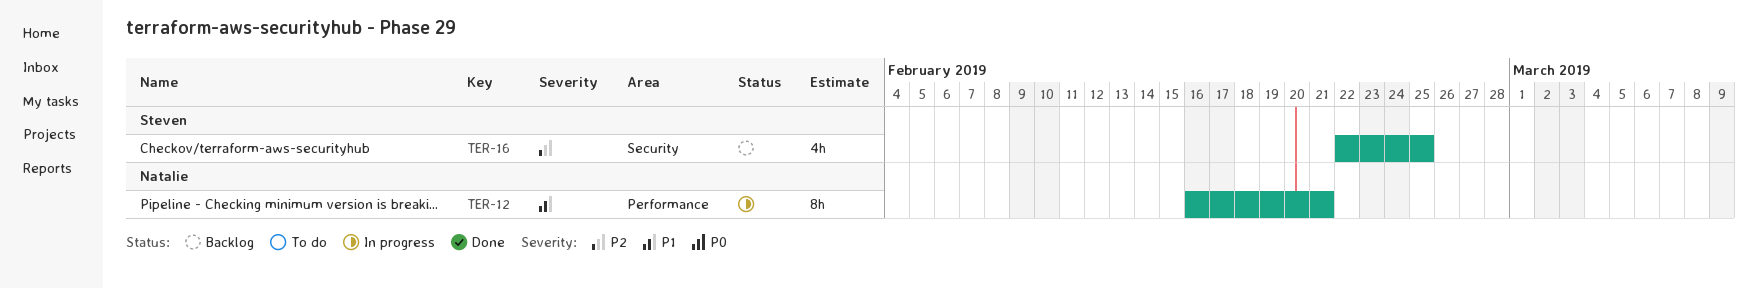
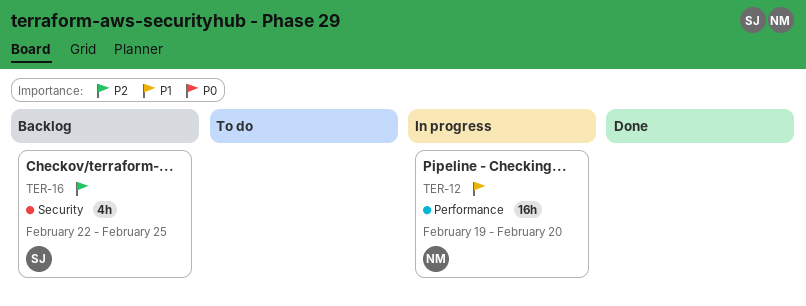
TER-12, estimate: 8h -> 16h
TER-12, start: Feb 16 -> Feb 19
TER-12, due: Feb 21 -> Feb 20

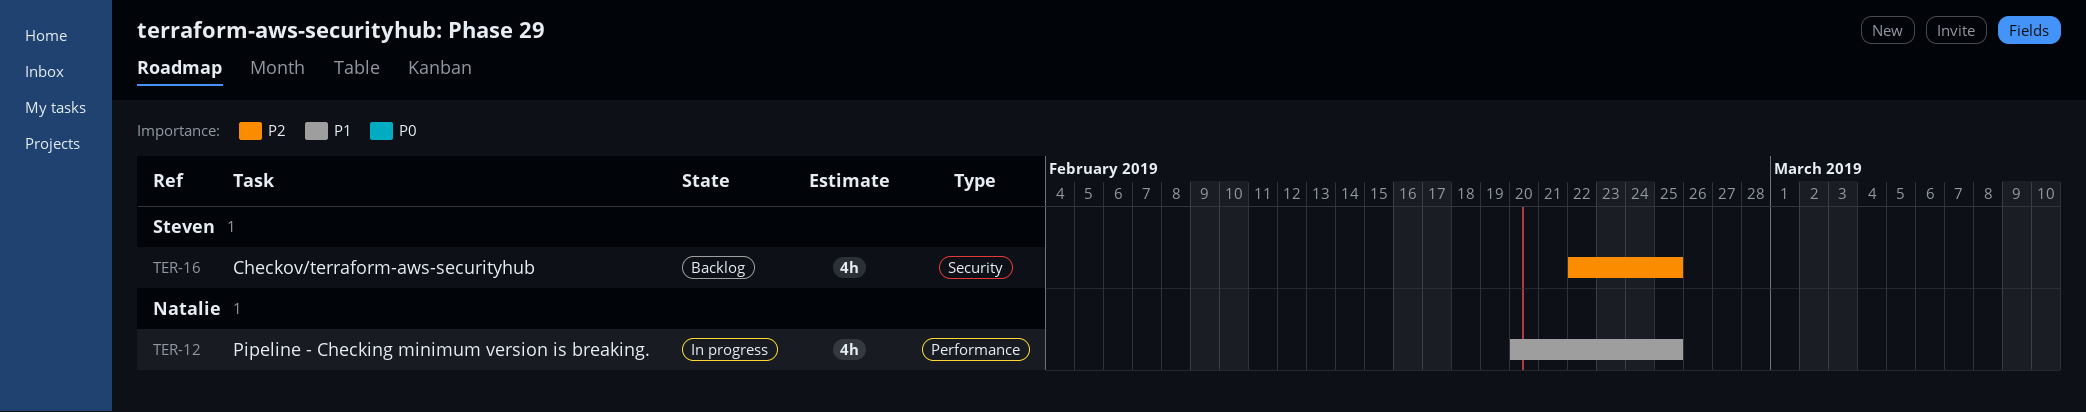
TER-12, estimate: 16h -> 4h
TER-12, start: Feb 19 -> Feb 20
TER-12, due: Feb 20 -> Feb 25

